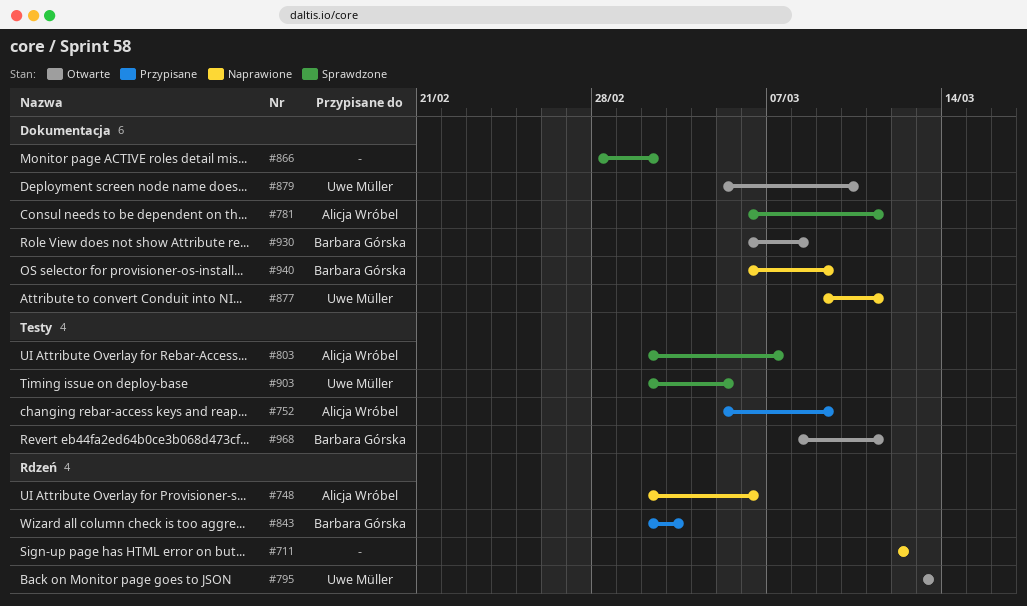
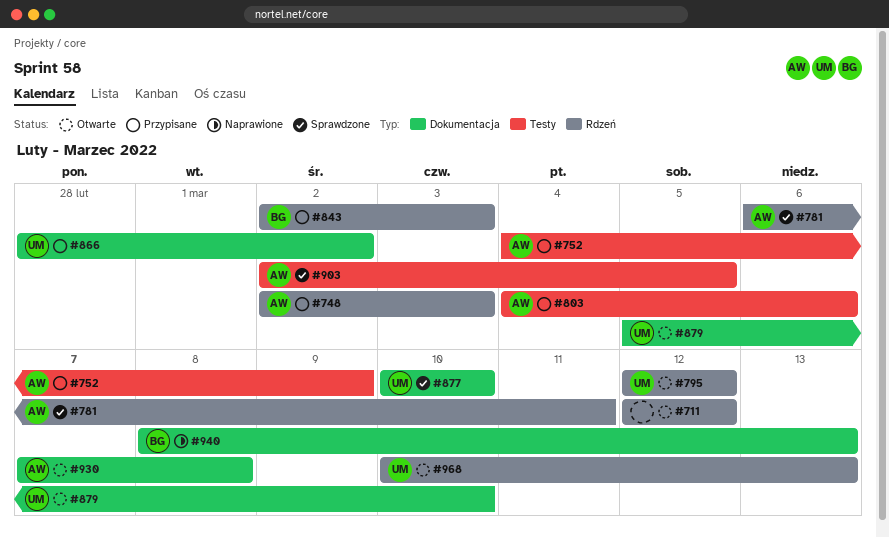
#711, status: Naprawione -> Otwarte
#748, status: Naprawione -> Przypisane
#748, due: Mar 6 -> Mar 3
#752, start: Mar 5 -> Mar 4
#781, label: Dokumentacja -> Rdzeń
#795, start: Mar 13 -> Mar 12
#795, due: Mar 13 -> Mar 12
#803, status: Sprawdzone -> Przypisane
#803, start: Mar 2 -> Mar 4
#803, due: Mar 7 -> Mar 6
#866, status: Sprawdzone -> Przypisane
#866, owner: none -> Uwe Müller
#877, status: Naprawione -> Sprawdzone
#877, start: Mar 9 -> Mar 10
#877, due: Mar 11 -> Mar 10
#903, owner: Uwe Müller -> Alicja Wróbel
#930, owner: Barbara Górska -> Alicja Wróbel
#930, start: Mar 6 -> Mar 7
#940, start: Mar 6 -> Mar 8
#940, due: Mar 9 -> Mar 13
#968, owner: Barbara Górska -> Uwe Müller
#968, label: Testy -> Rdzeń
#968, start: Mar 8 -> Mar 10
#968, due: Mar 11 -> Mar 13

